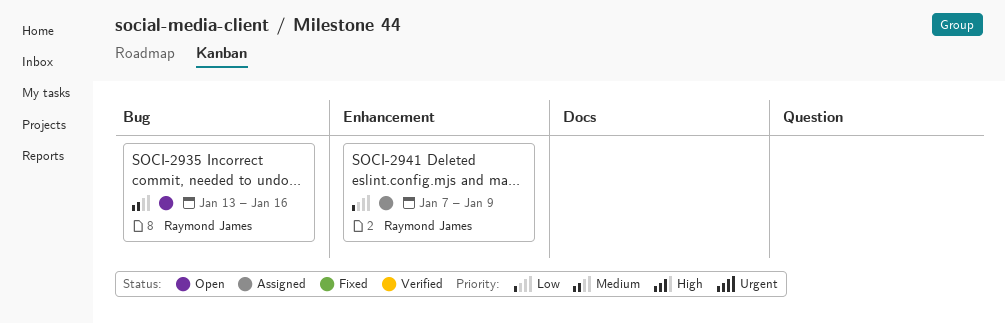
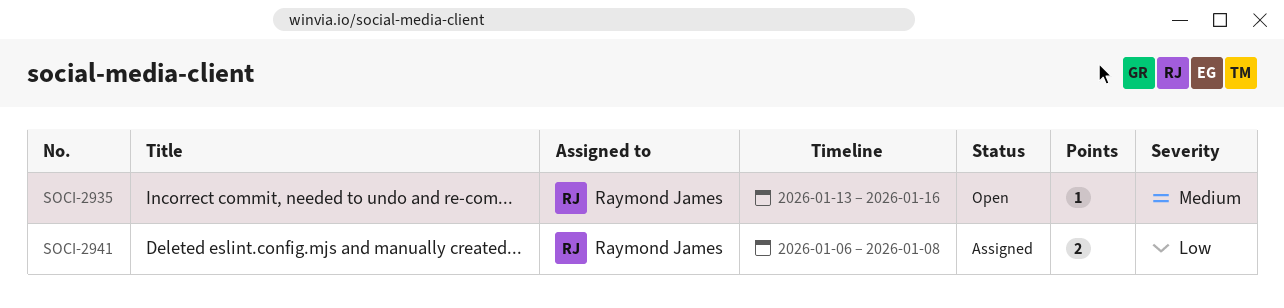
SOCI-2941, start: Jan 7 -> Jan 6
SOCI-2941, due: Jan 9 -> Jan 8

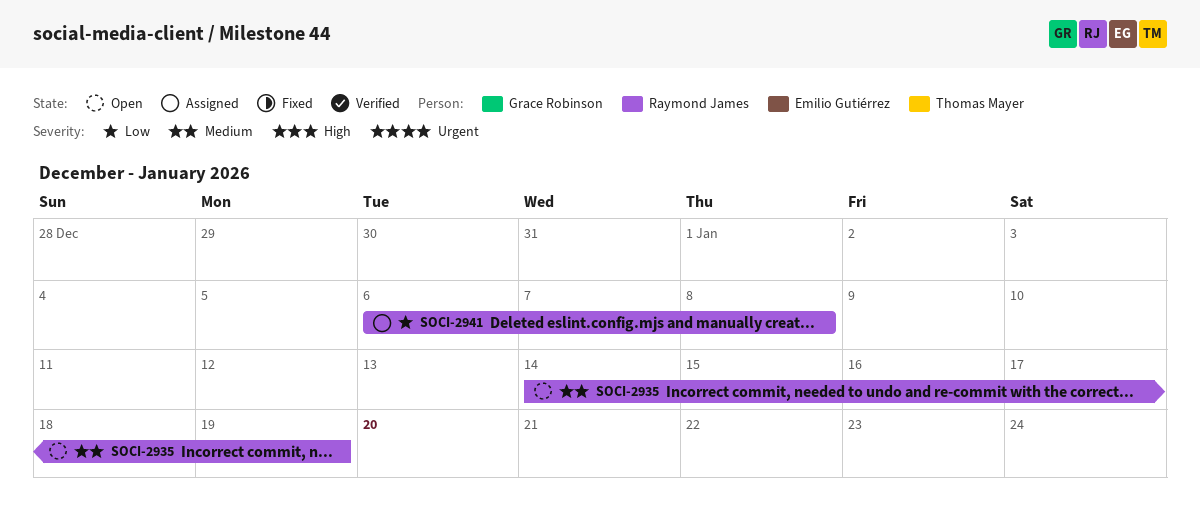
SOCI-2935, start: Jan 13 -> Jan 14
SOCI-2935, due: Jan 16 -> Jan 19

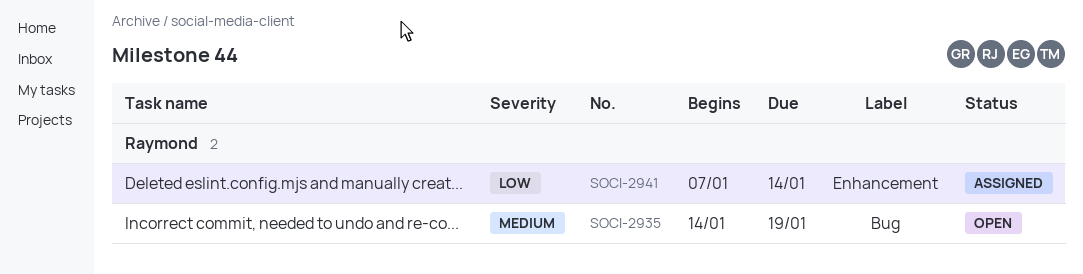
SOCI-2941, start: Jan 6 -> Jan 7
SOCI-2941, due: Jan 8 -> Jan 14

